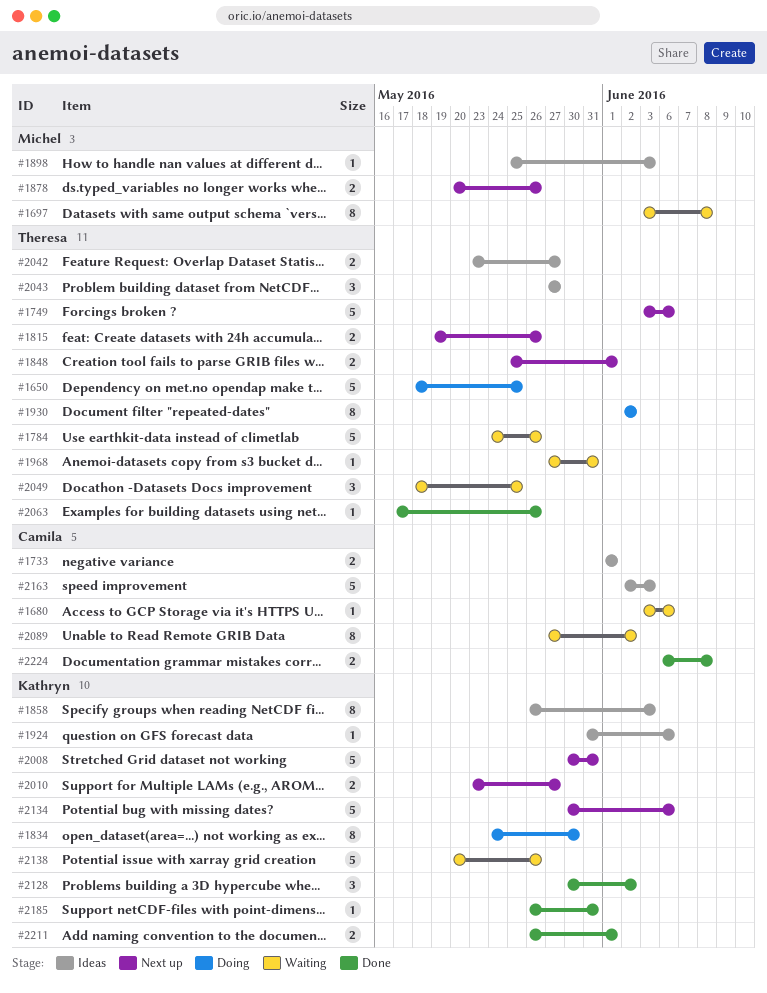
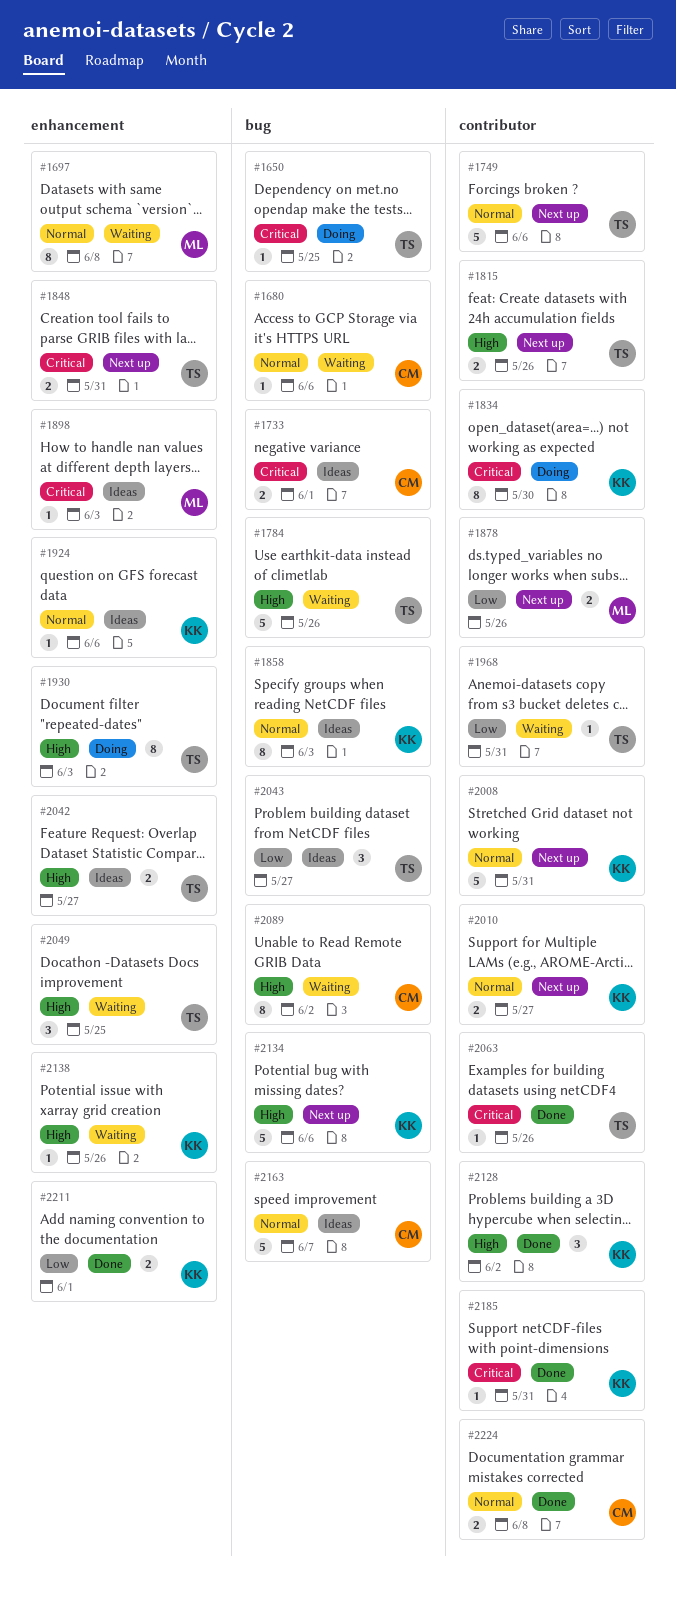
#1650, estimate: 5 -> 1
#1848, due: Jun 1 -> May 31
#1930, due: Jun 2 -> Jun 3
#2138, estimate: 5 -> 1
#2163, due: Jun 3 -> Jun 7

